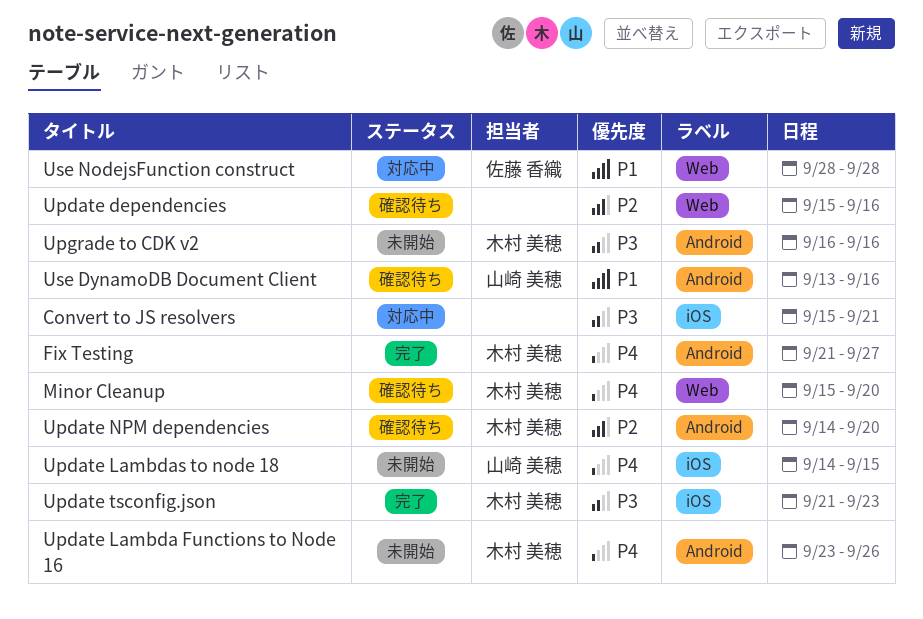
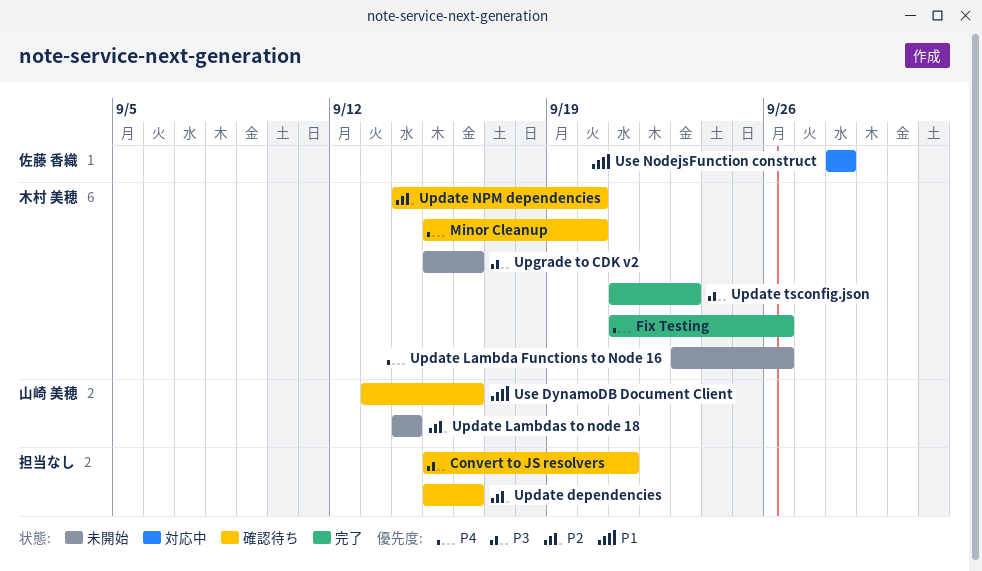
Convert to JS resolvers, status: 対応中 -> 確認待ち
Fix Testing, due: Sep 27 -> Sep 26
Update Lambdas to node 18, priority: P4 -> P2
Update Lambdas to node 18, due: Sep 15 -> Sep 14
Upgrade to CDK v2, start: Sep 16 -> Sep 15

